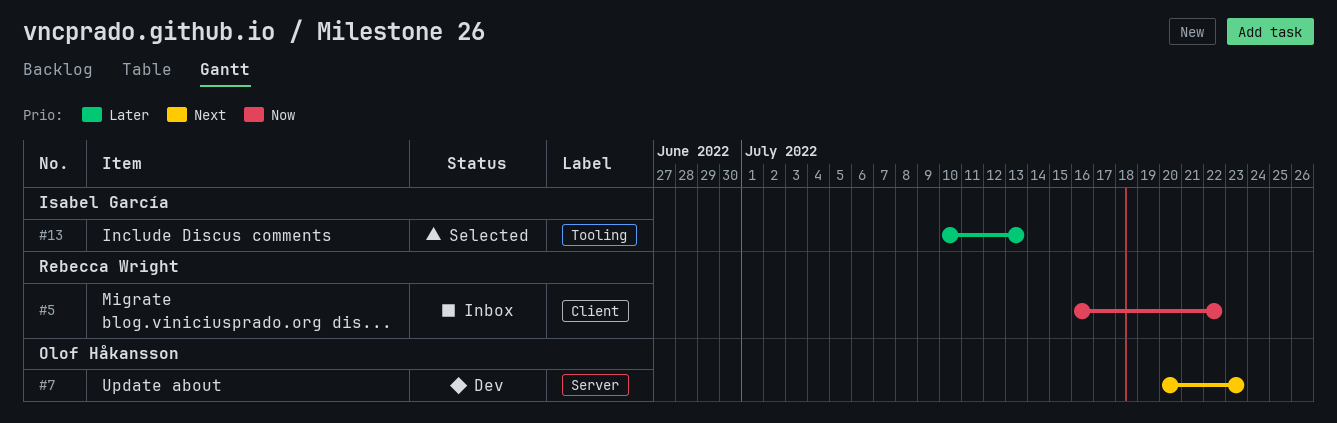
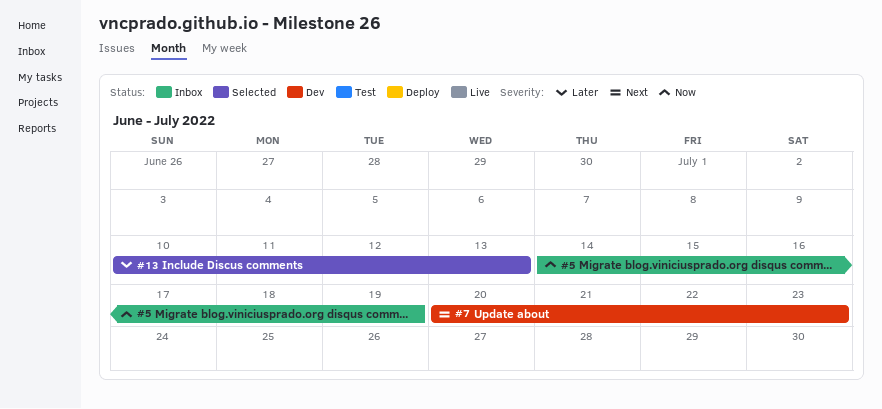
#5, start: Jul 16 -> Jul 14
#5, due: Jul 22 -> Jul 19

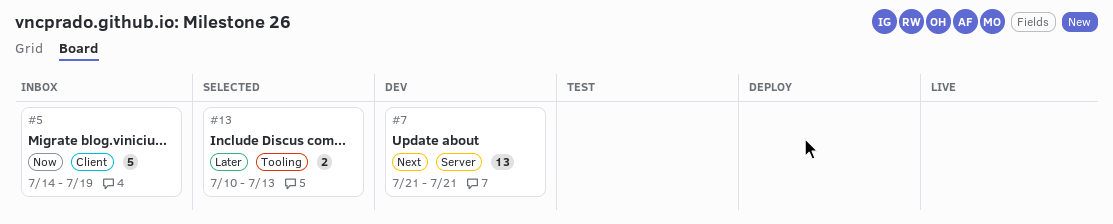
#7, start: Jul 20 -> Jul 21
#7, due: Jul 23 -> Jul 21

